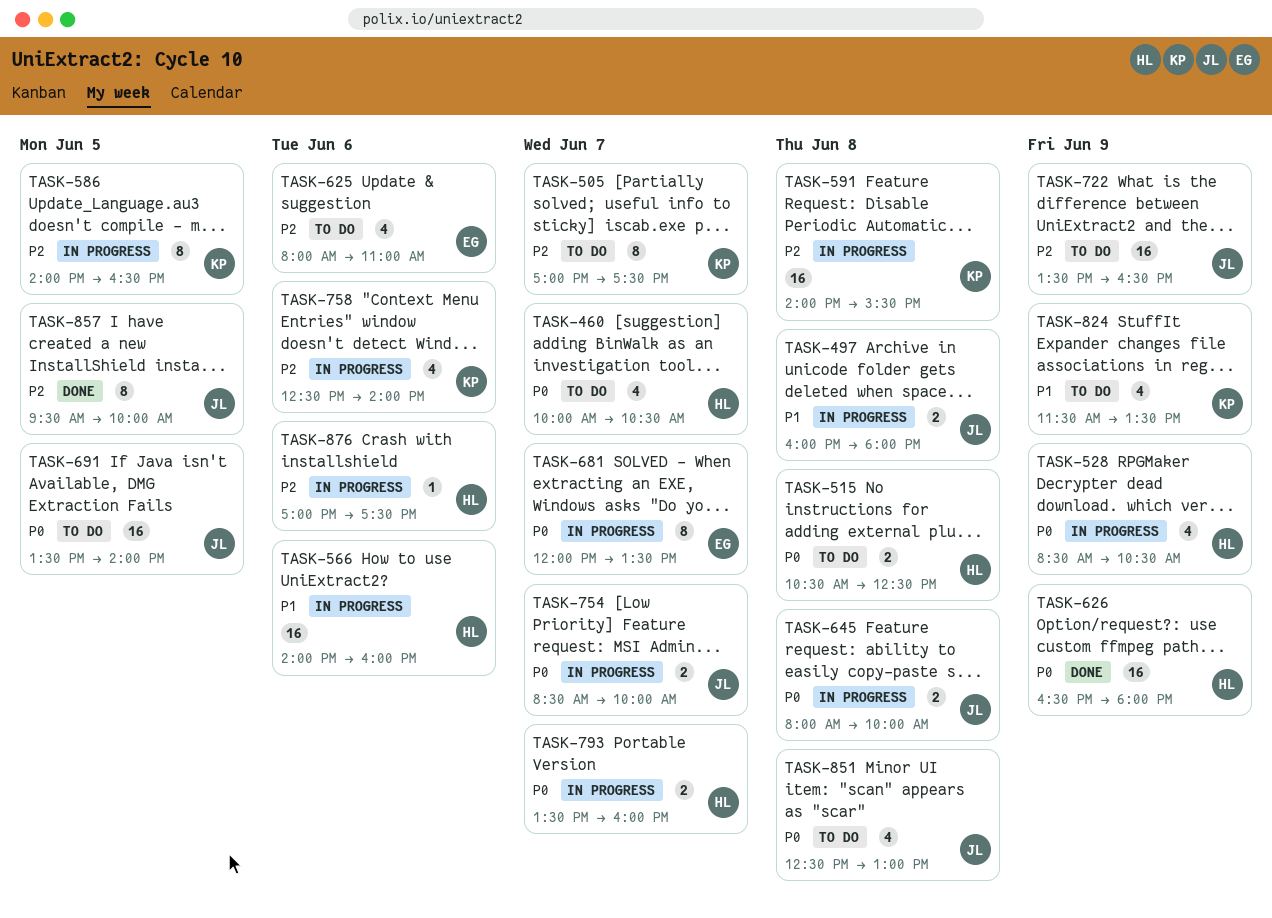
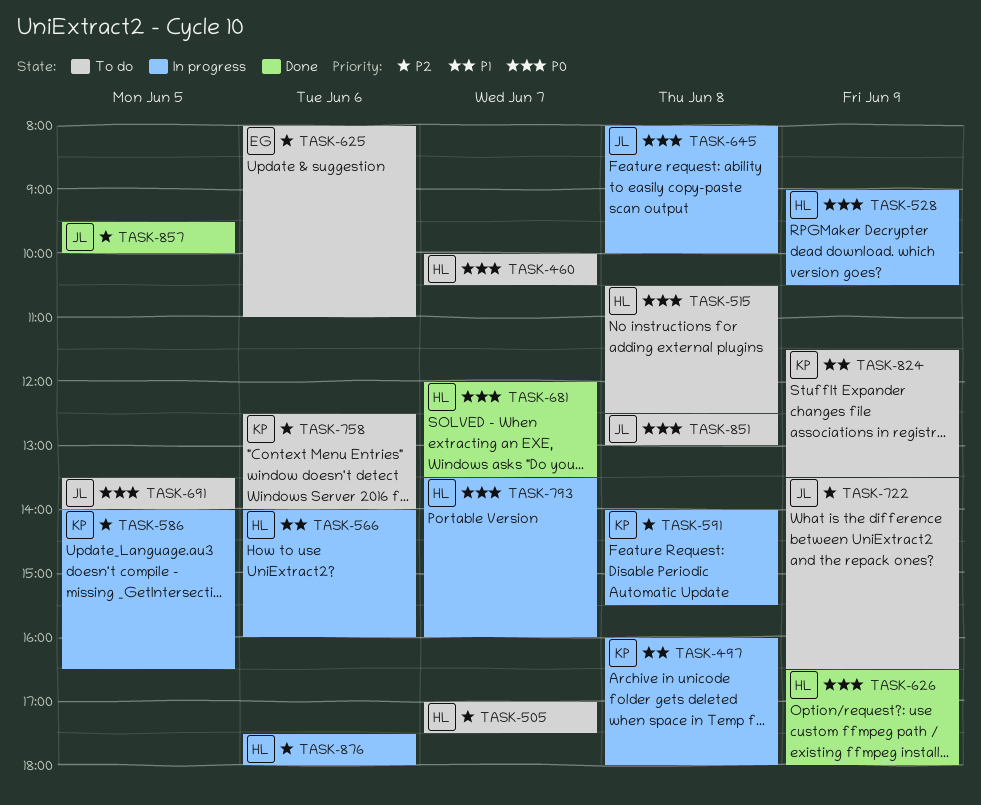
TASK-497, owner: JL -> KP
TASK-505, owner: KP -> HL
TASK-528, begins: 08:30 -> 09:00
TASK-681, status: In progress -> Done
TASK-681, owner: EG -> HL
TASK-754: present -> none
TASK-758, status: In progress -> To do
TASK-876, begins: 17:00 -> 17:30
TASK-876, ends: 17:30 -> 18:00

